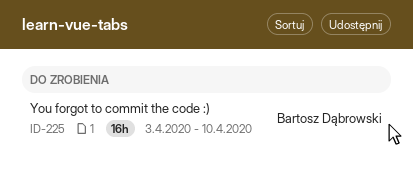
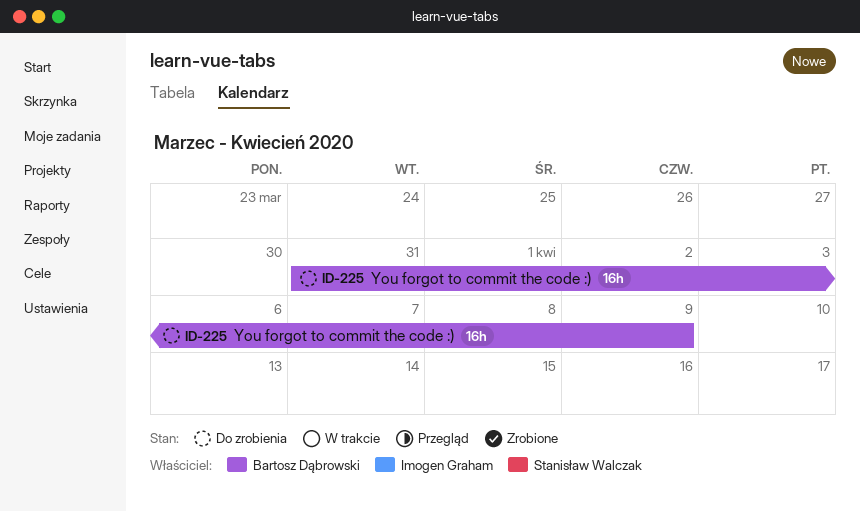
ID-225, start: Apr 3 -> Mar 31
ID-225, due: Apr 10 -> Apr 9

